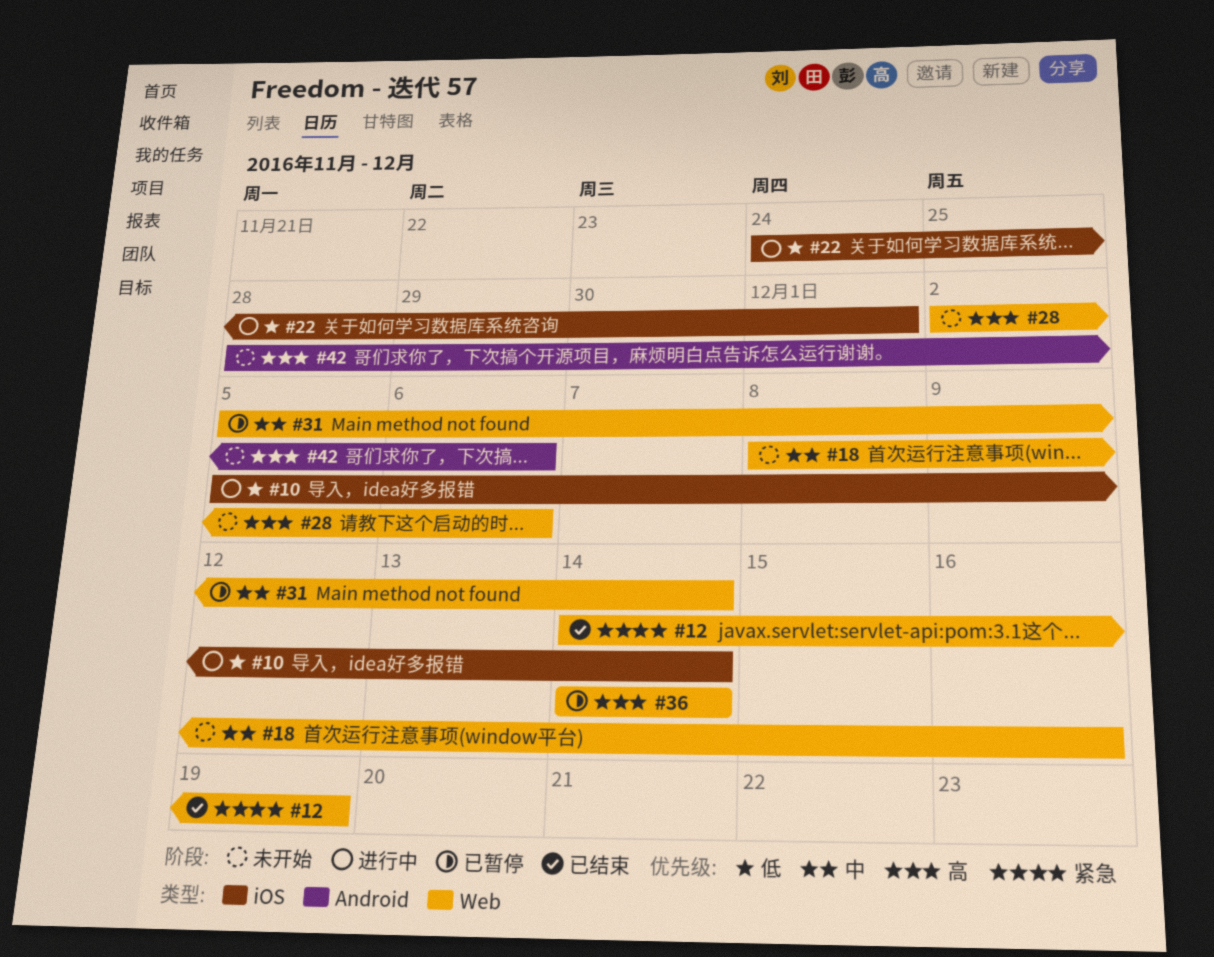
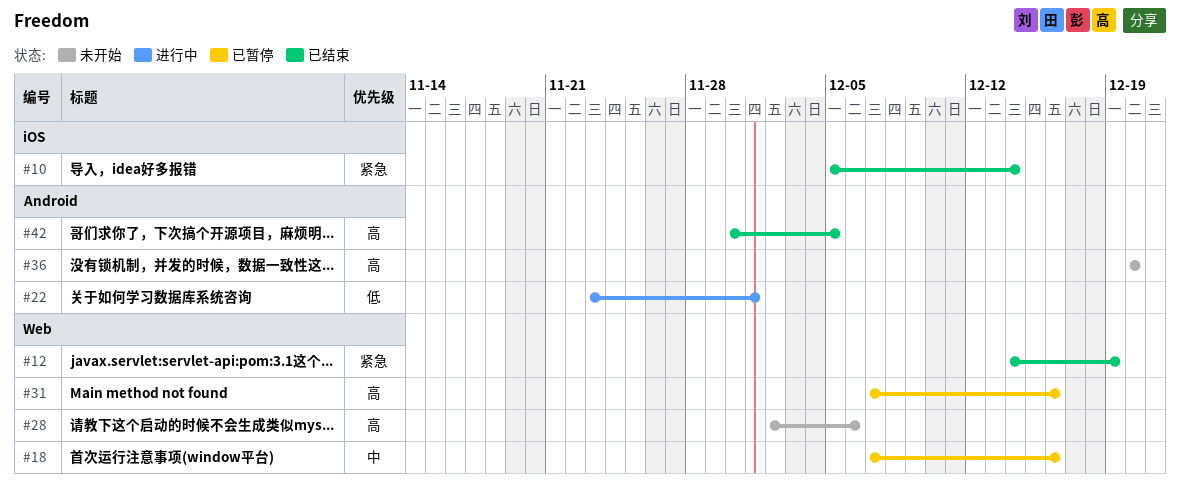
#10, status: 进行中 -> 已结束
#10, priority: 低 -> 紧急
#18, status: 未开始 -> 已暂停
#18, start: Dec 8 -> Dec 7
#22, label: iOS -> Android
#22, start: Nov 24 -> Nov 23
#31, priority: 中 -> 高
#31, start: Dec 5 -> Dec 7
#31, due: Dec 14 -> Dec 16
#36, status: 已暂停 -> 未开始
#36, label: Web -> Android
#36, start: Dec 14 -> Dec 20
#36, due: Dec 14 -> Dec 20
#42, status: 未开始 -> 已结束
#42, start: Nov 28 -> Nov 30
#42, due: Dec 6 -> Dec 5

